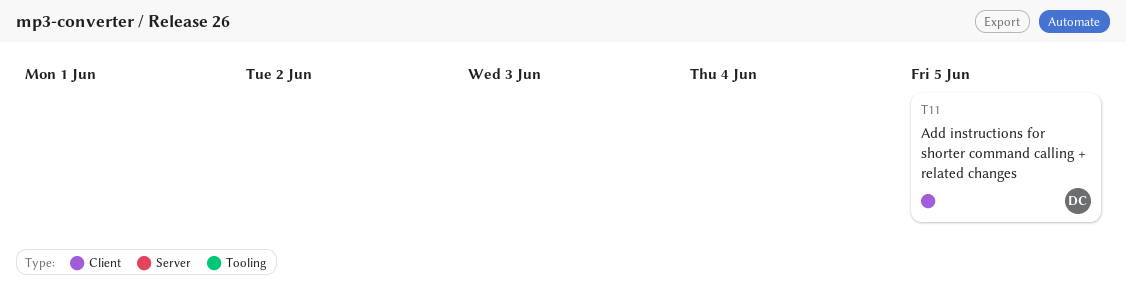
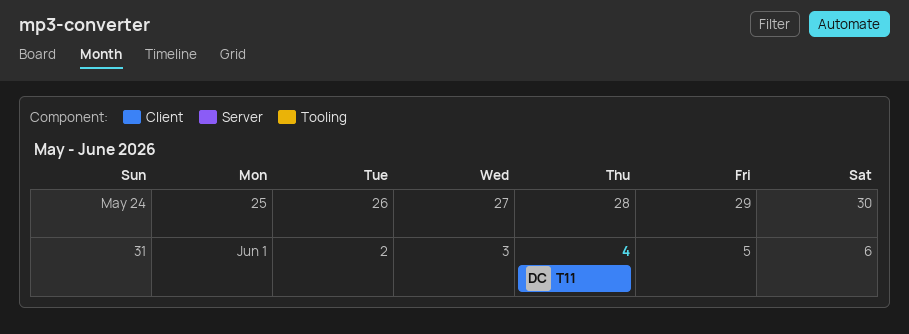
T11, due: Jun 5 -> Jun 4

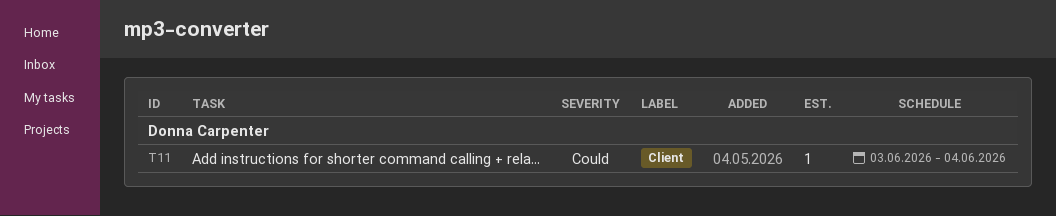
T11, start: Jun 4 -> Jun 3

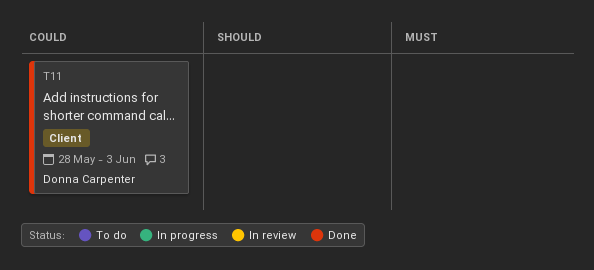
T11, start: Jun 3 -> May 28
T11, due: Jun 4 -> Jun 3

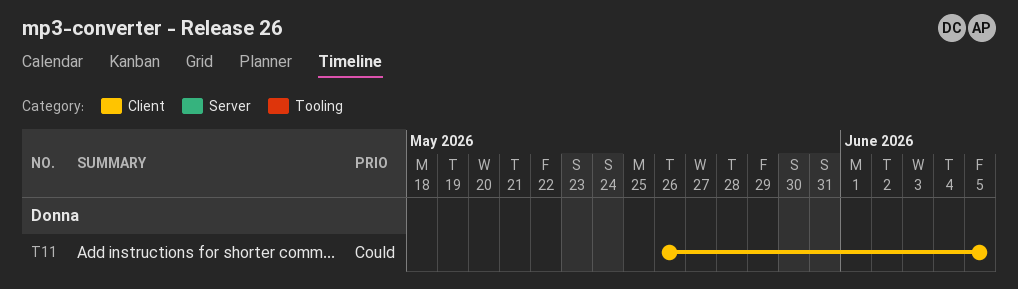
T11, start: May 28 -> May 26
T11, due: Jun 3 -> Jun 5

